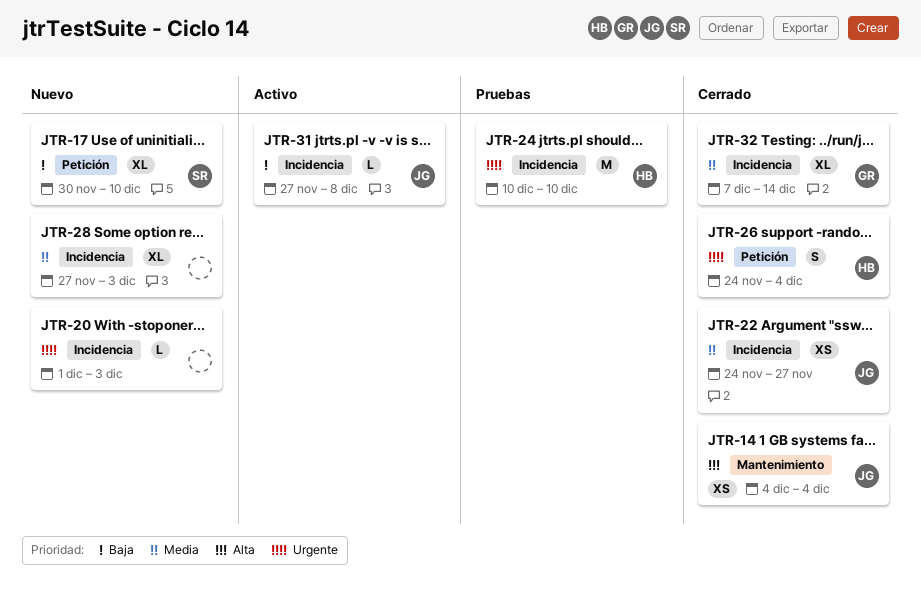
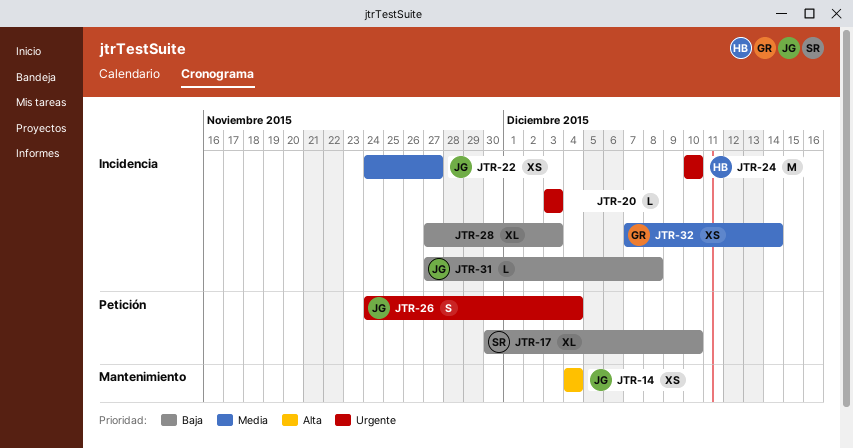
JTR-20, start: Dec 1 -> Dec 3
JTR-26, owner: HB -> JG
JTR-28, priority: Media -> Baja
JTR-32, estimate: XL -> XS

